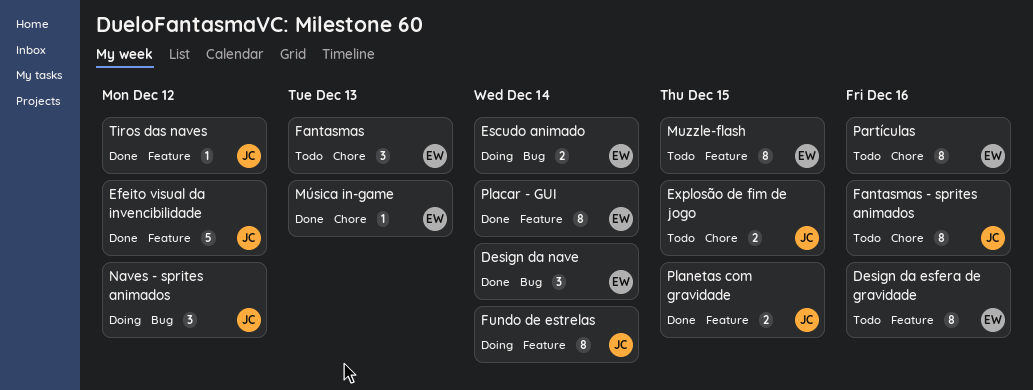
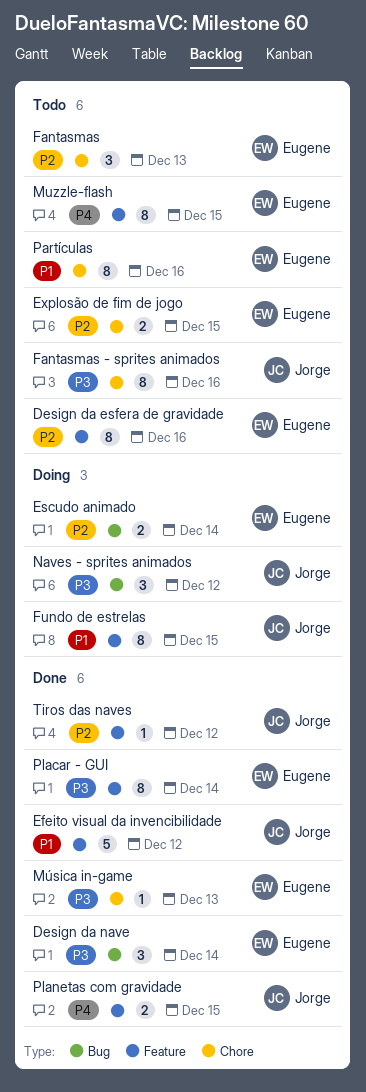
Explosão de fim de jogo, owner: Jorge -> Eugene
Fundo de estrelas, due: Dec 14 -> Dec 15

